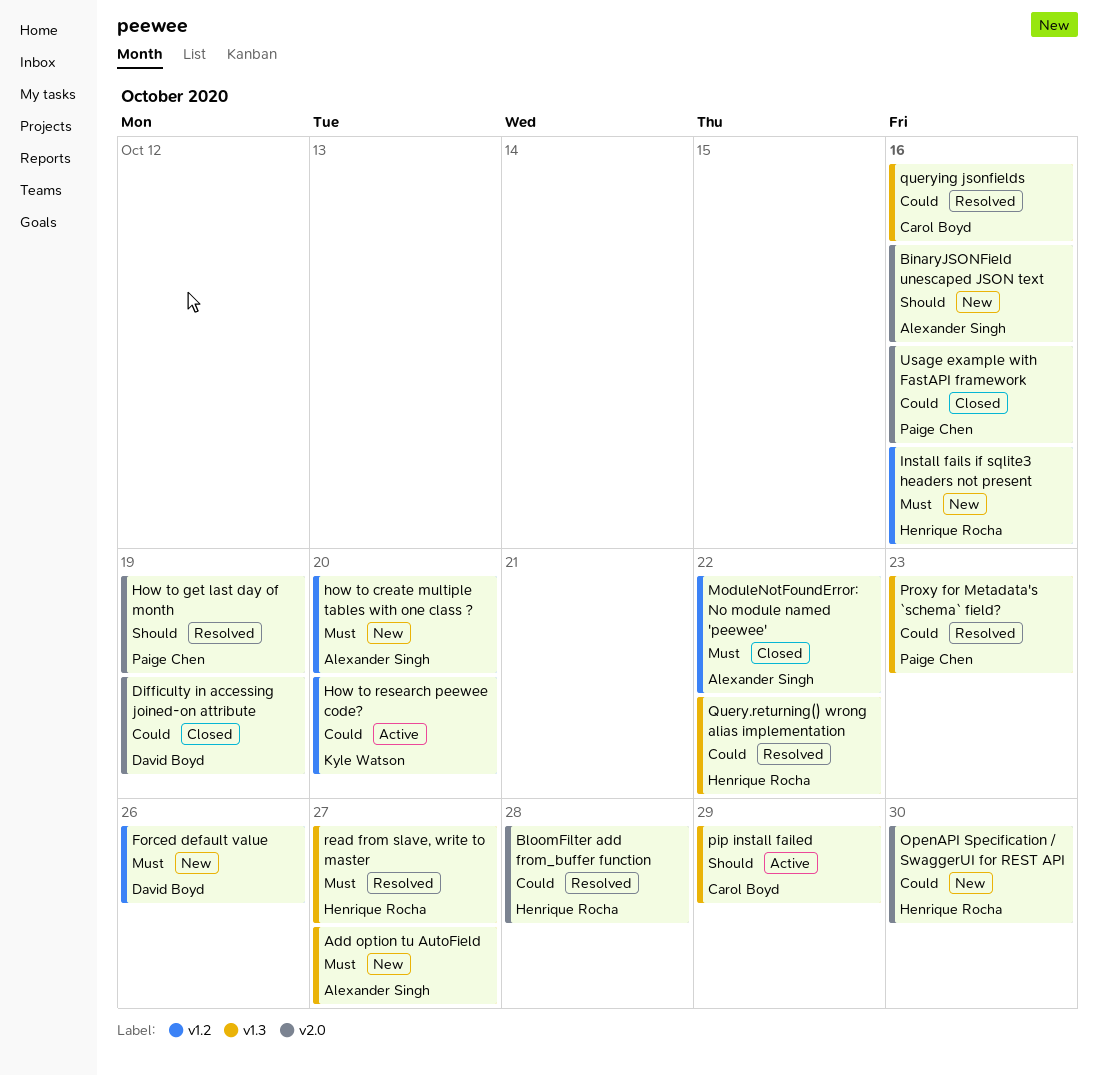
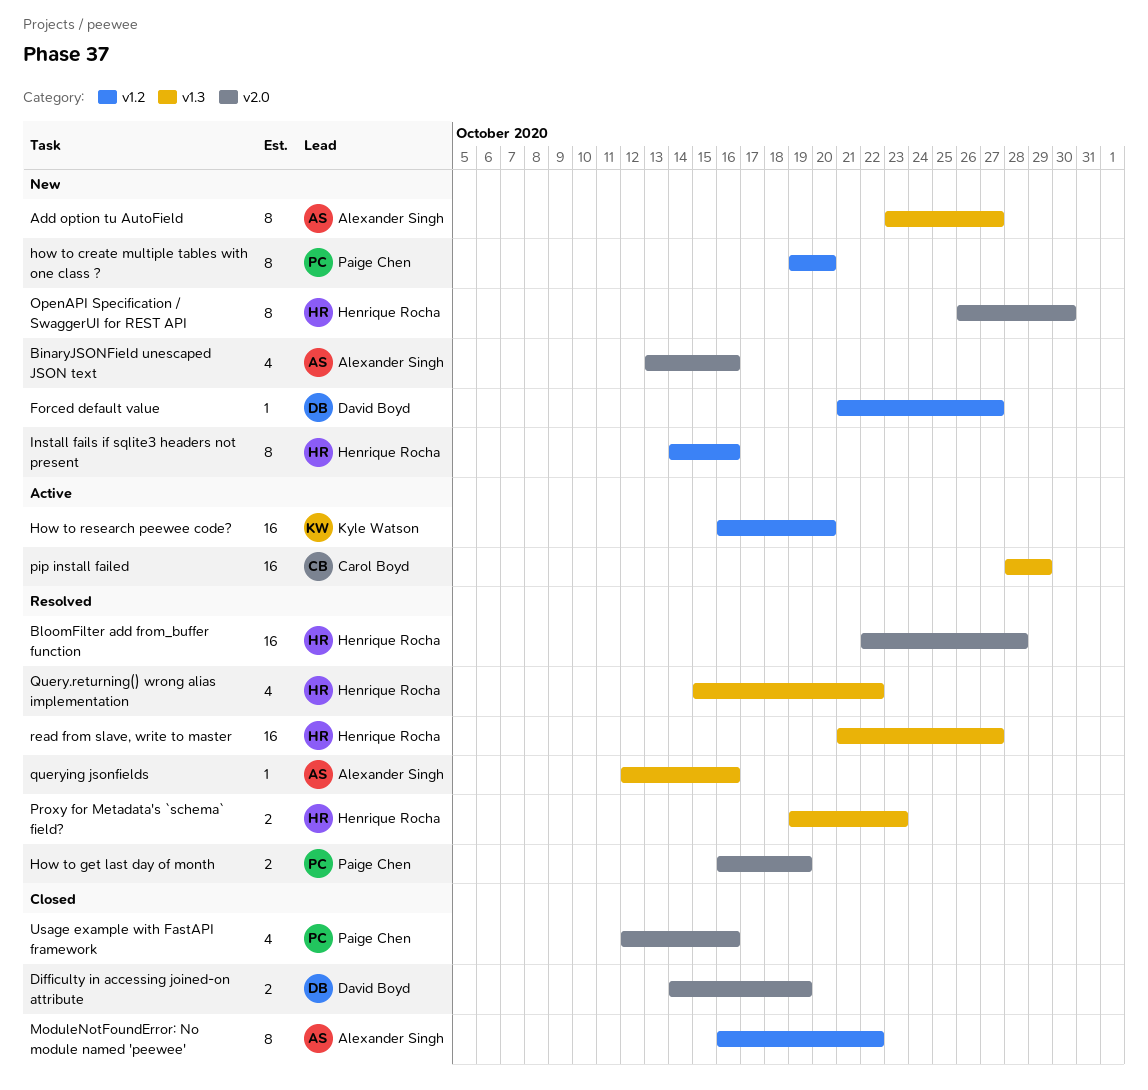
Forced default value, due: Oct 26 -> Oct 27
how to create multiple tables with one class ?, owner: Alexander Singh -> Paige Chen
Proxy for Metadata's `schema` field?, owner: Paige Chen -> Henrique Rocha
querying jsonfields, owner: Carol Boyd -> Alexander Singh

